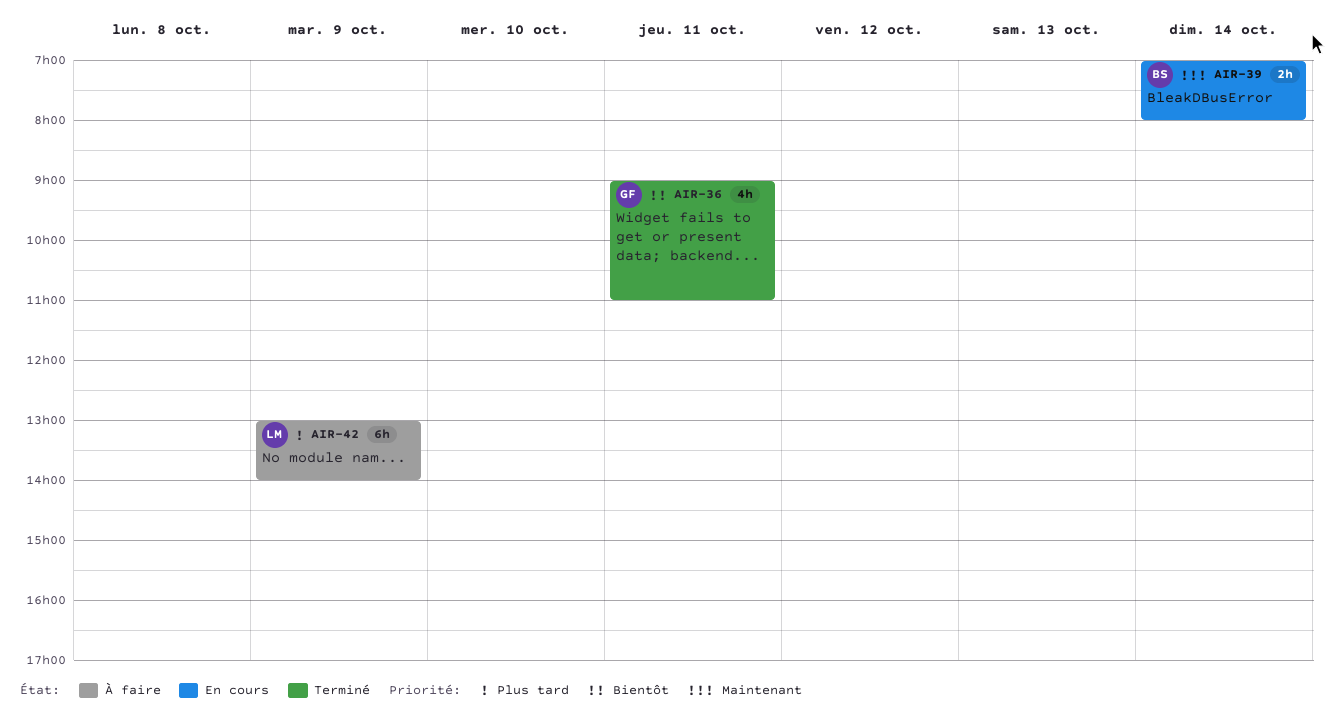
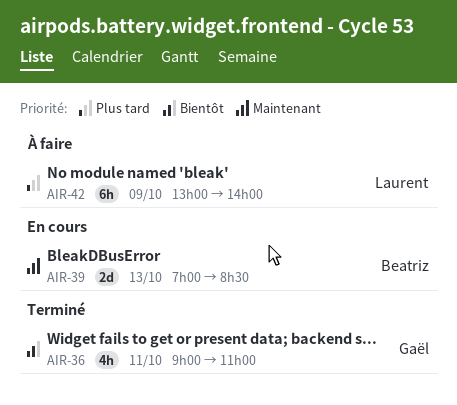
AIR-39, estimate: 2h -> 2d
AIR-39, day: Oct 14 -> Oct 13
AIR-39, ends: 08:00 -> 08:30

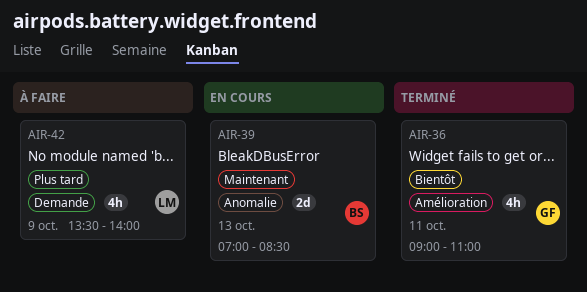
AIR-42, estimate: 6h -> 4h
AIR-42, begins: 13:00 -> 13:30

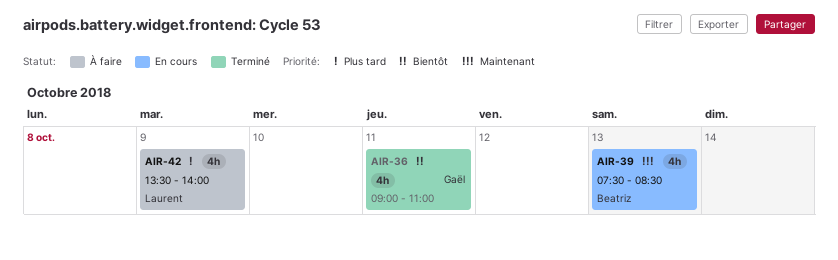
AIR-39, estimate: 2d -> 4h
AIR-39, begins: 07:00 -> 07:30

